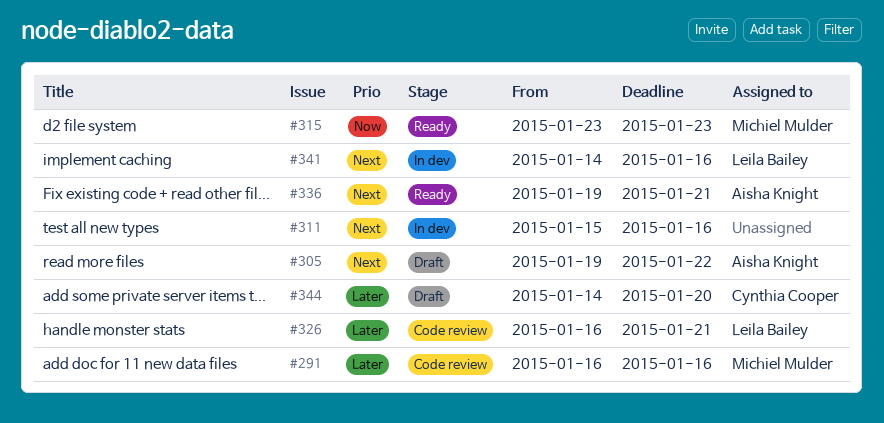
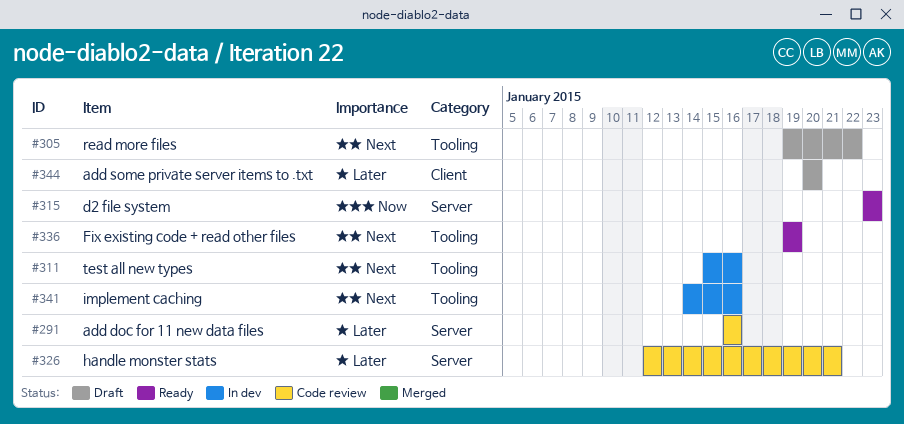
#326, start: Jan 16 -> Jan 12
#336, due: Jan 21 -> Jan 19
#344, start: Jan 14 -> Jan 20

